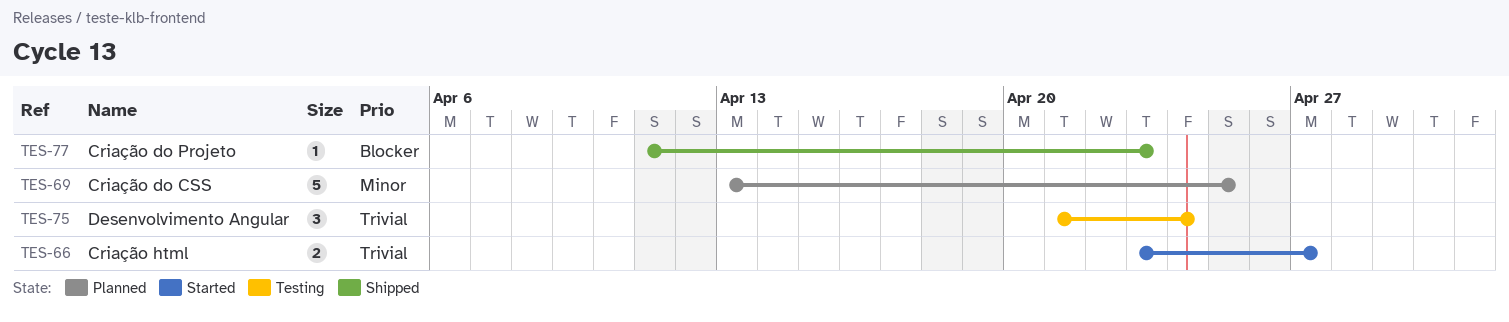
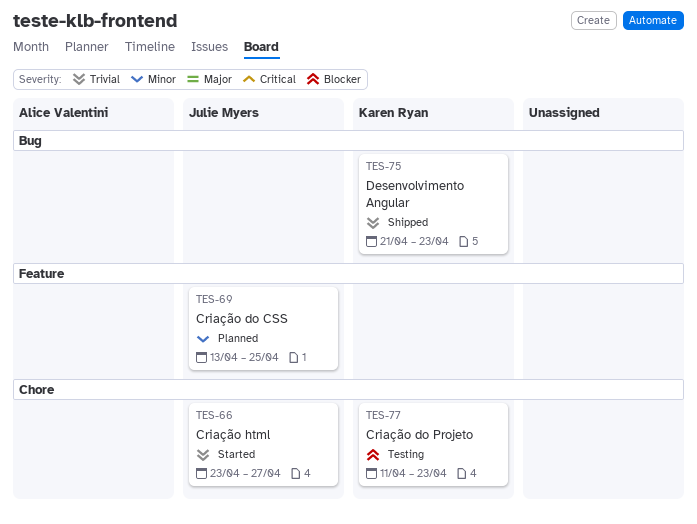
TES-75, status: Testing -> Shipped
TES-75, due: Apr 24 -> Apr 23
TES-77, status: Shipped -> Testing

